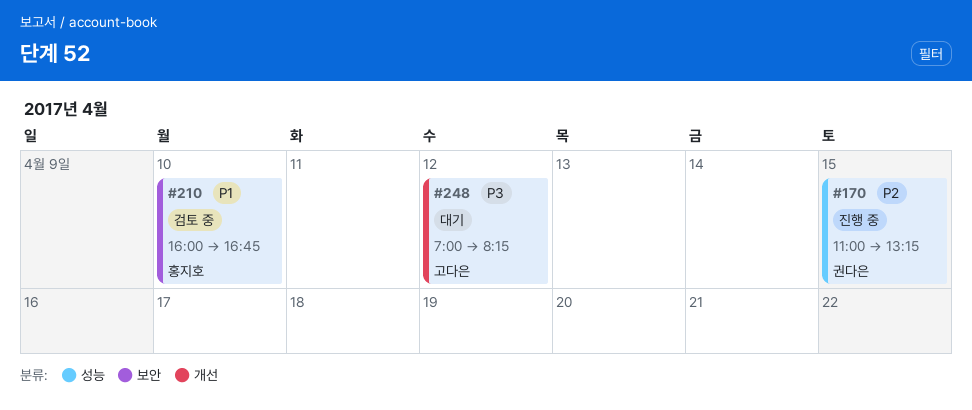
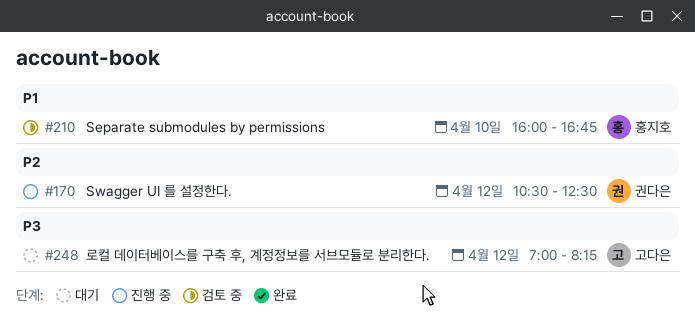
#170, day: Apr 15 -> Apr 12
#170, begins: 11:00 -> 10:30
#170, ends: 13:15 -> 12:30

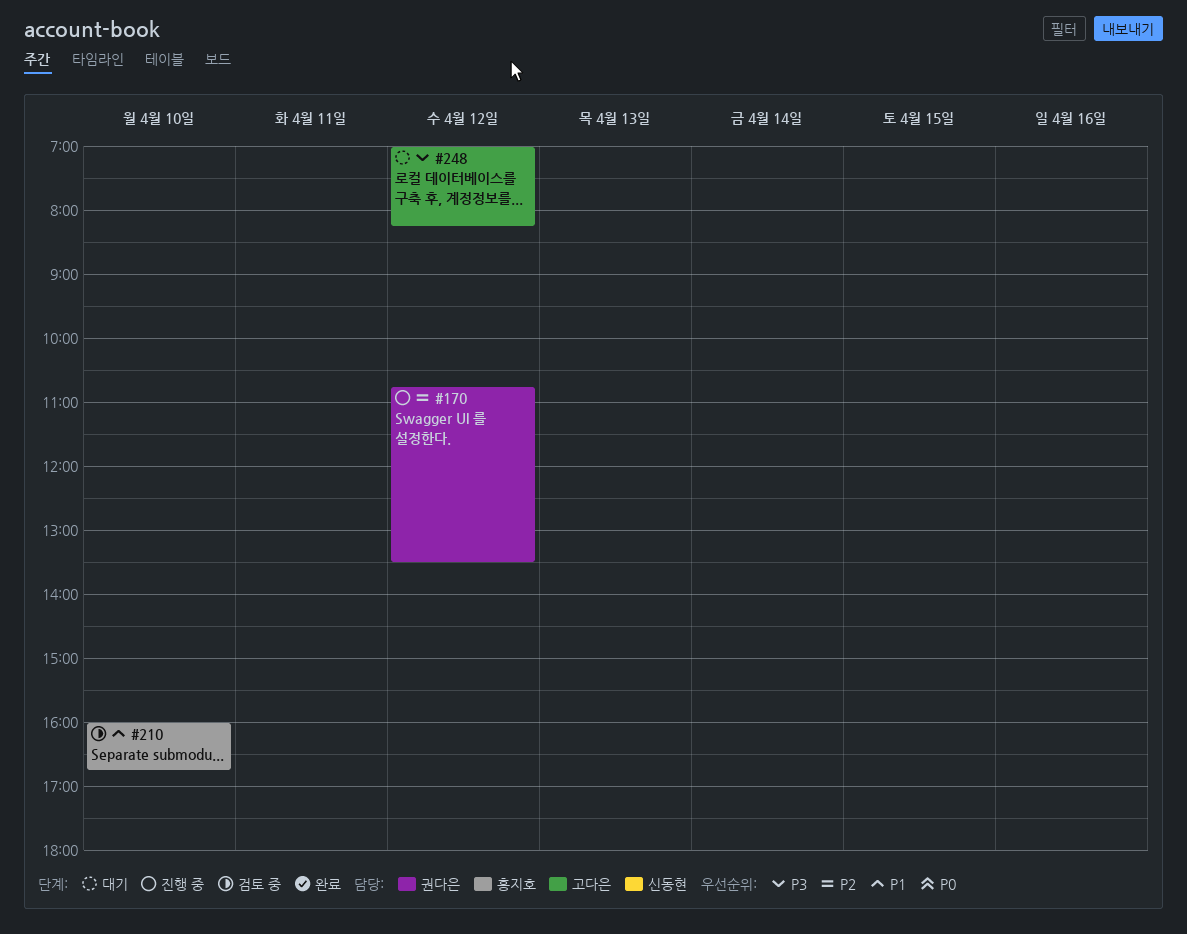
#170, begins: 10:30 -> 10:45
#170, ends: 12:30 -> 13:30

